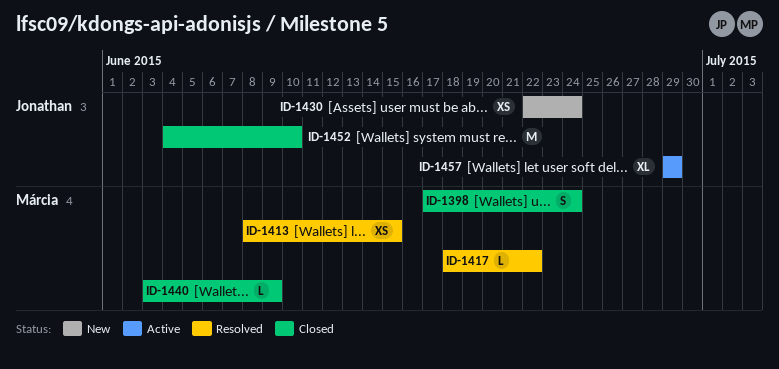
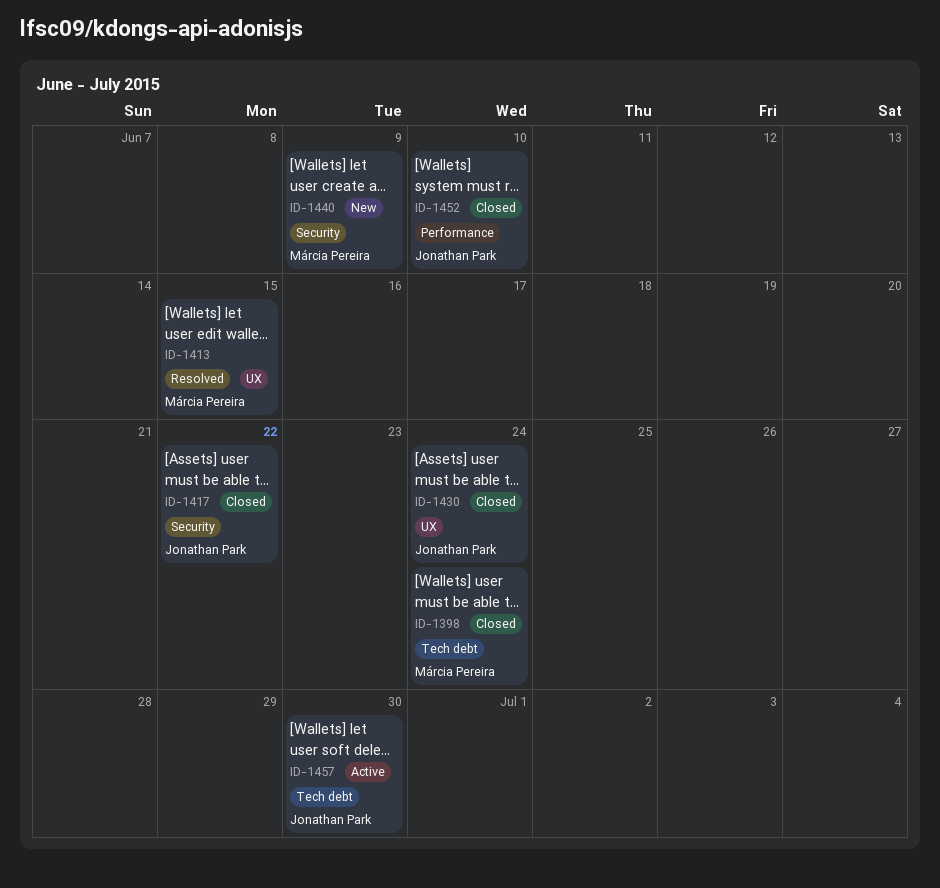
ID-1417, status: Resolved -> Closed
ID-1417, owner: Márcia Pereira -> Jonathan Park
ID-1430, status: New -> Closed
ID-1440, status: Closed -> New
ID-1457, due: Jun 29 -> Jun 30

